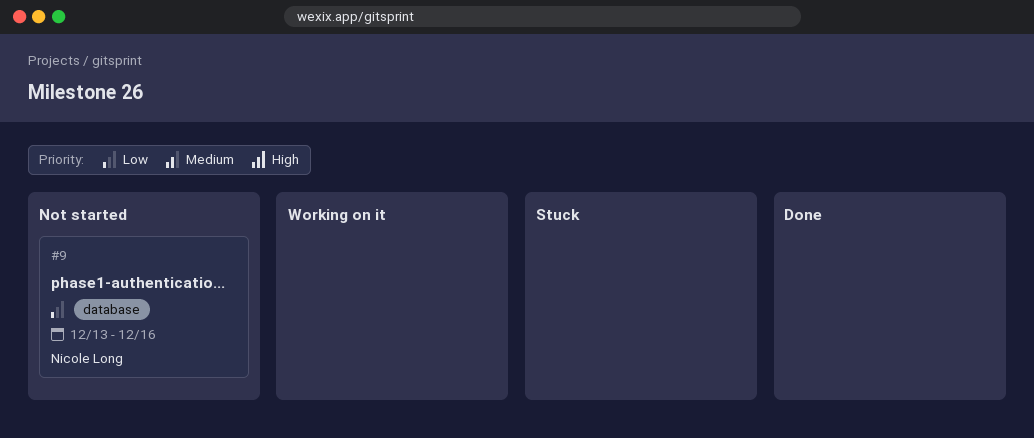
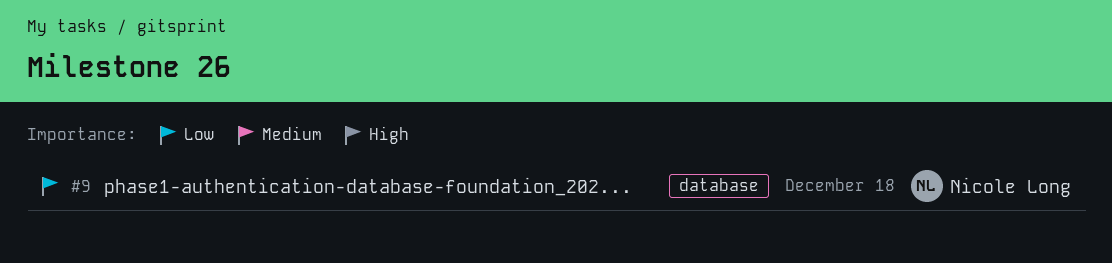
#9, due: Dec 16 -> Dec 18

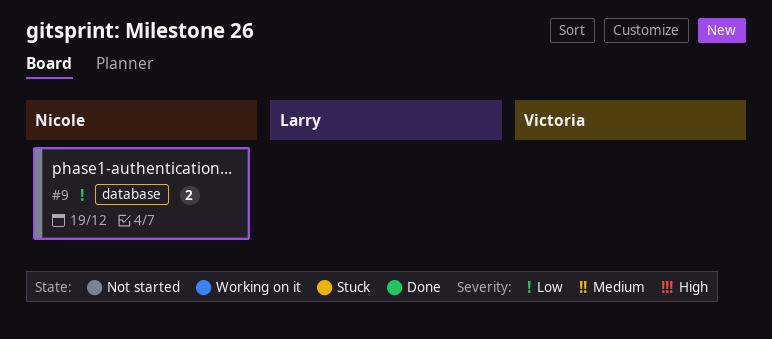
#9, due: Dec 18 -> Dec 19

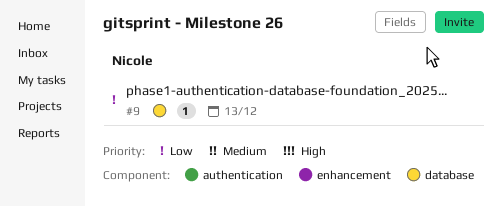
#9, estimate: 2 -> 1
#9, due: Dec 19 -> Dec 13

